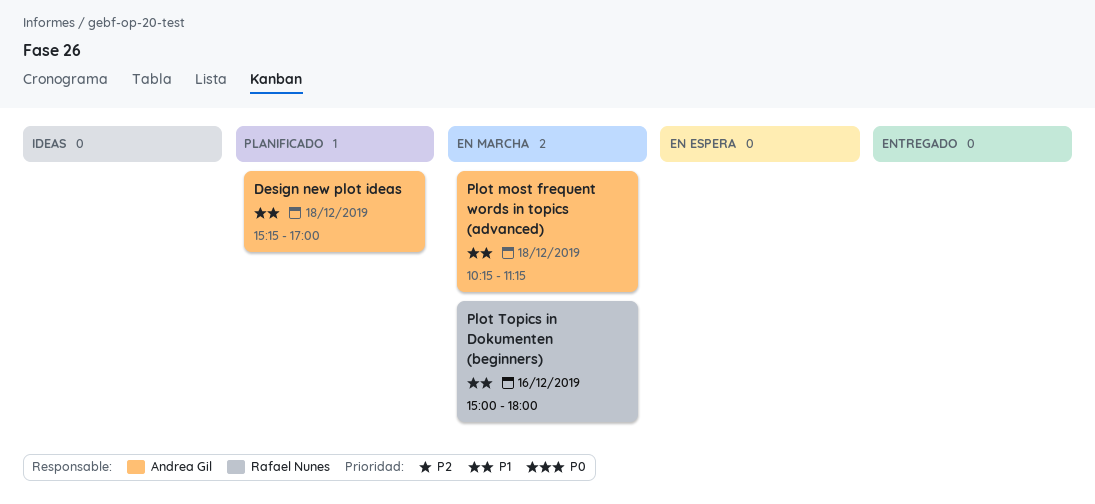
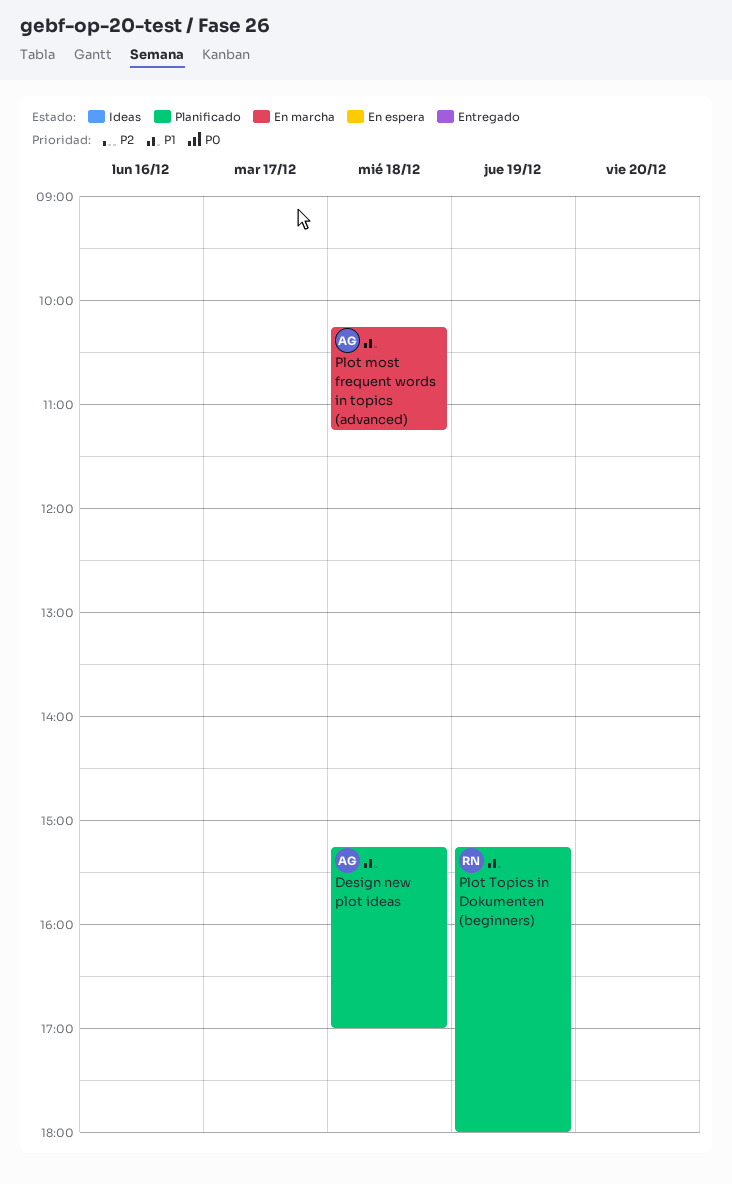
Plot Topics in Dokumenten (beginners), status: En marcha -> Planificado
Plot Topics in Dokumenten (beginners), day: Dec 16 -> Dec 19
Plot Topics in Dokumenten (beginners), begins: 15:00 -> 15:15

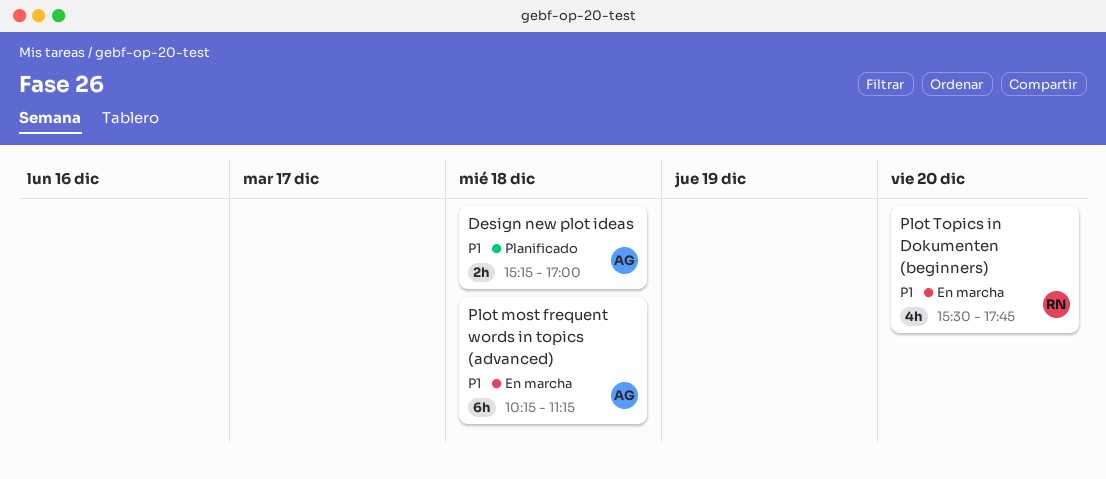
Plot Topics in Dokumenten (beginners), status: Planificado -> En marcha
Plot Topics in Dokumenten (beginners), day: Dec 19 -> Dec 20
Plot Topics in Dokumenten (beginners), begins: 15:15 -> 15:30
Plot Topics in Dokumenten (beginners), ends: 18:00 -> 17:45

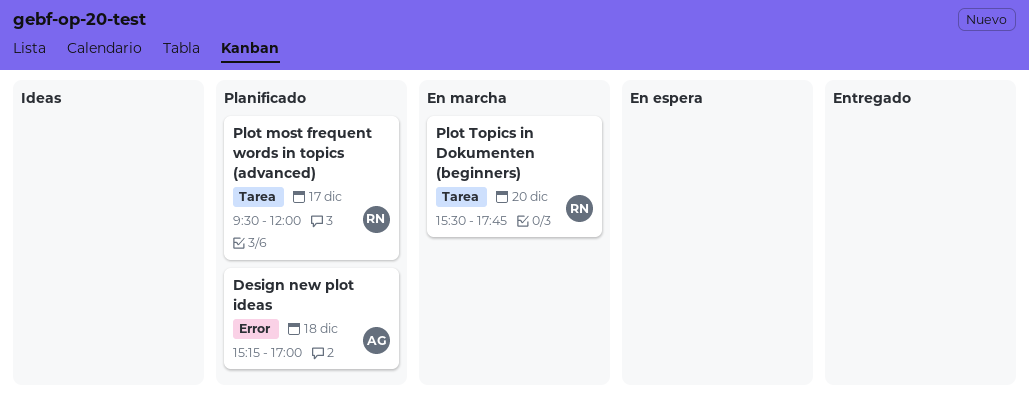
Plot most frequent words in topics (advanced), status: En marcha -> Planificado
Plot most frequent words in topics (advanced), owner: AG -> RN
Plot most frequent words in topics (advanced), day: Dec 18 -> Dec 17
Plot most frequent words in topics (advanced), begins: 10:15 -> 09:30
Plot most frequent words in topics (advanced), ends: 11:15 -> 12:00

